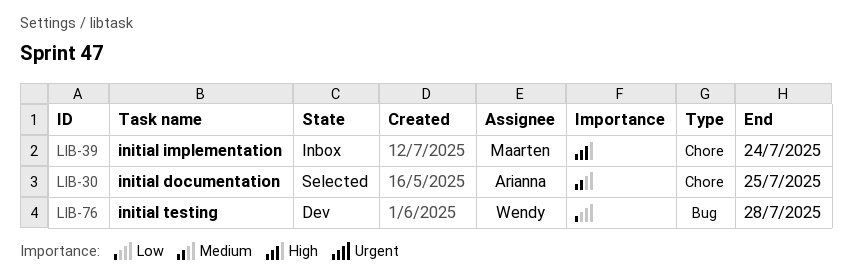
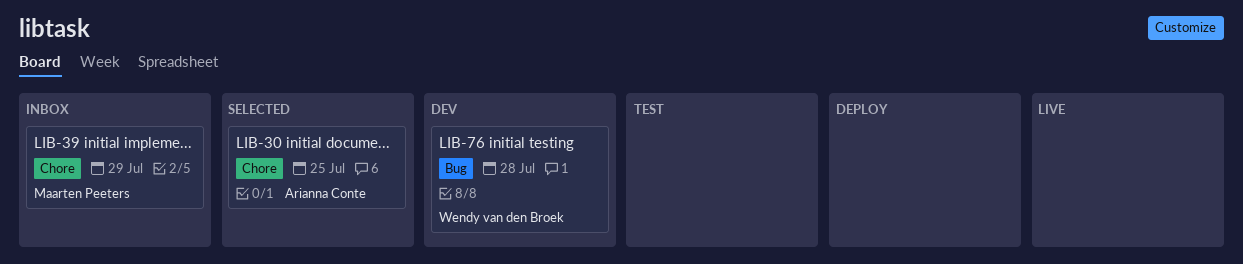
LIB-39, due: Jul 24 -> Jul 29

